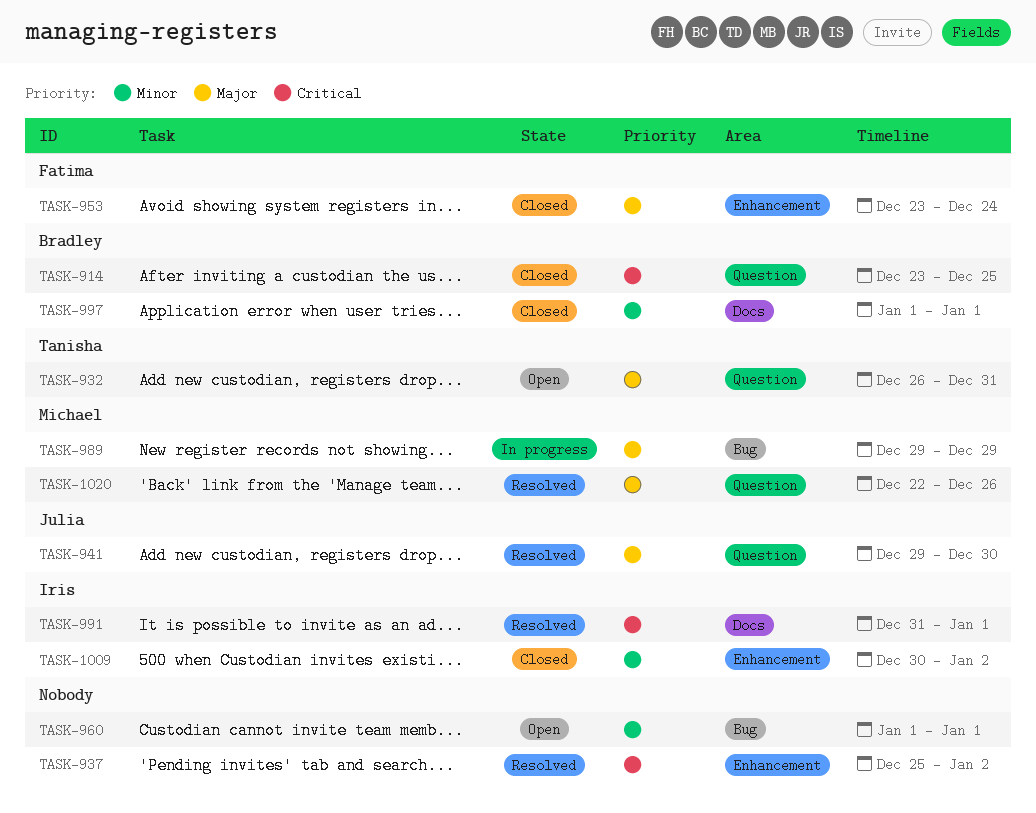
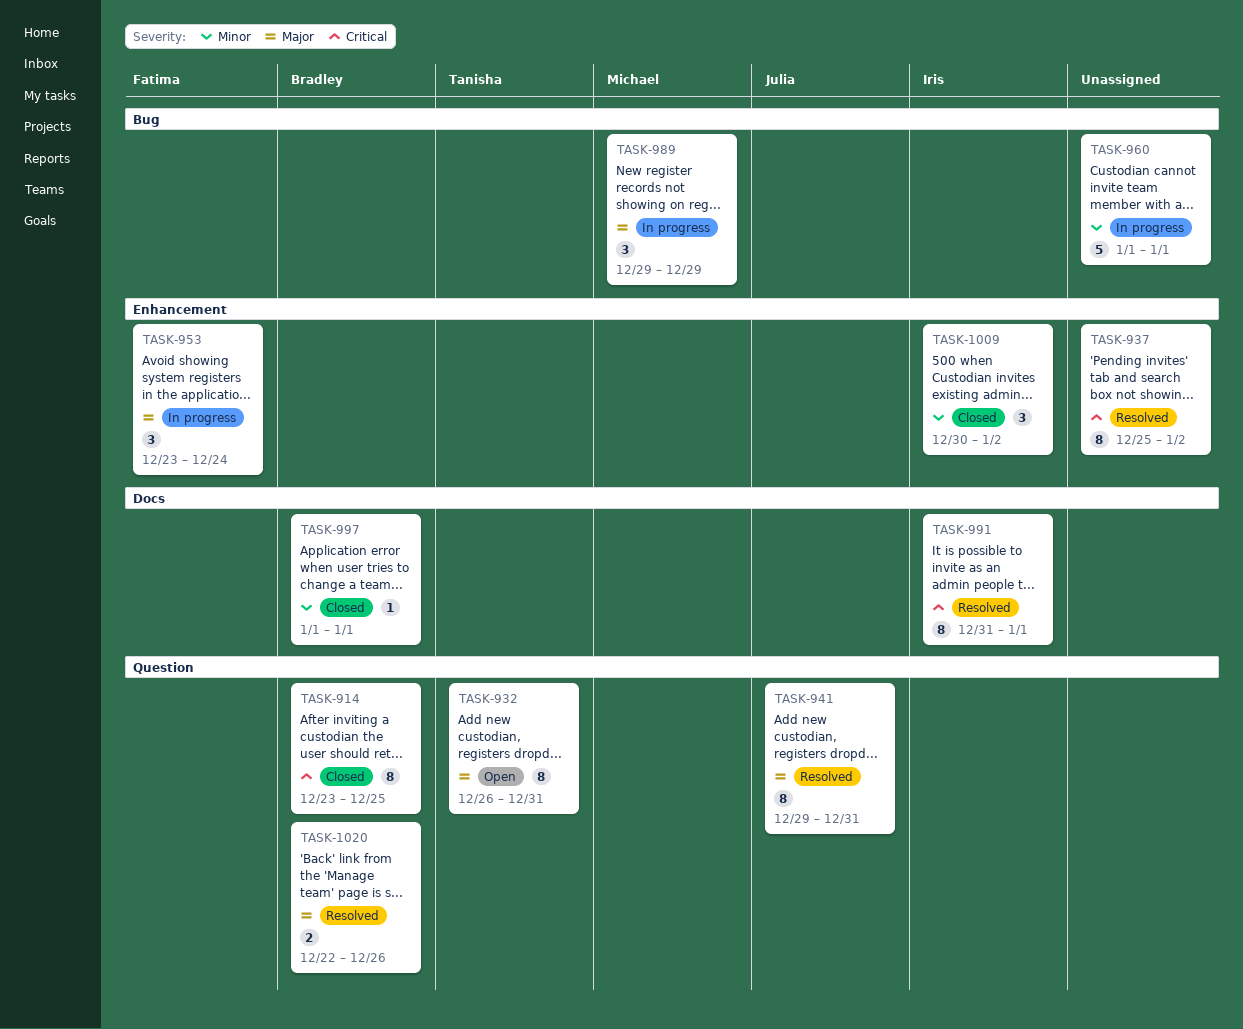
TASK-941, due: Dec 30 -> Dec 31
TASK-953, status: Closed -> In progress
TASK-960, status: Open -> In progress
TASK-1020, owner: Michael -> Bradley

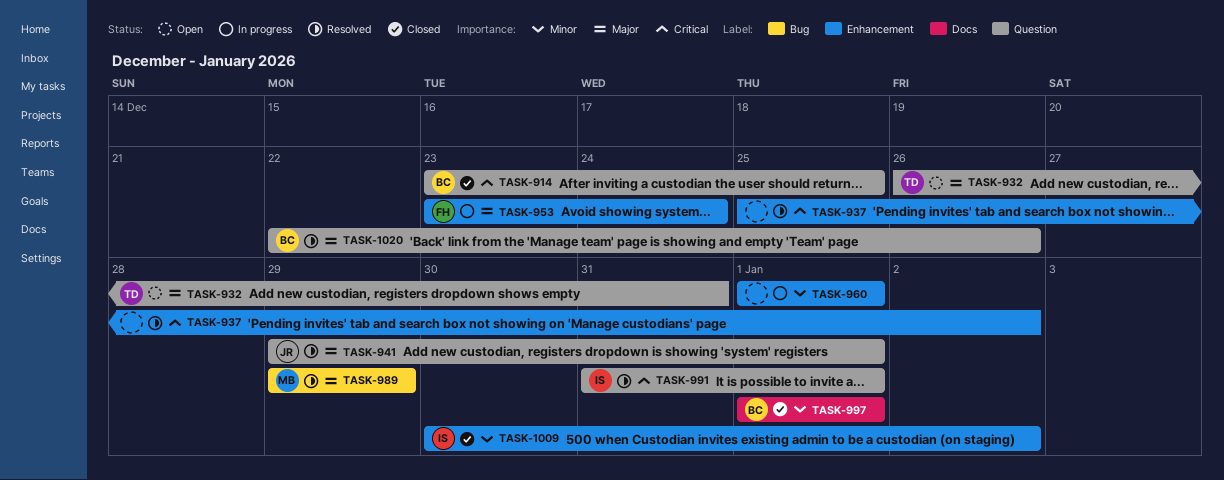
TASK-941, due: Dec 31 -> Jan 1
TASK-960, label: Bug -> Enhancement
TASK-989, status: In progress -> Resolved
TASK-991, label: Docs -> Question

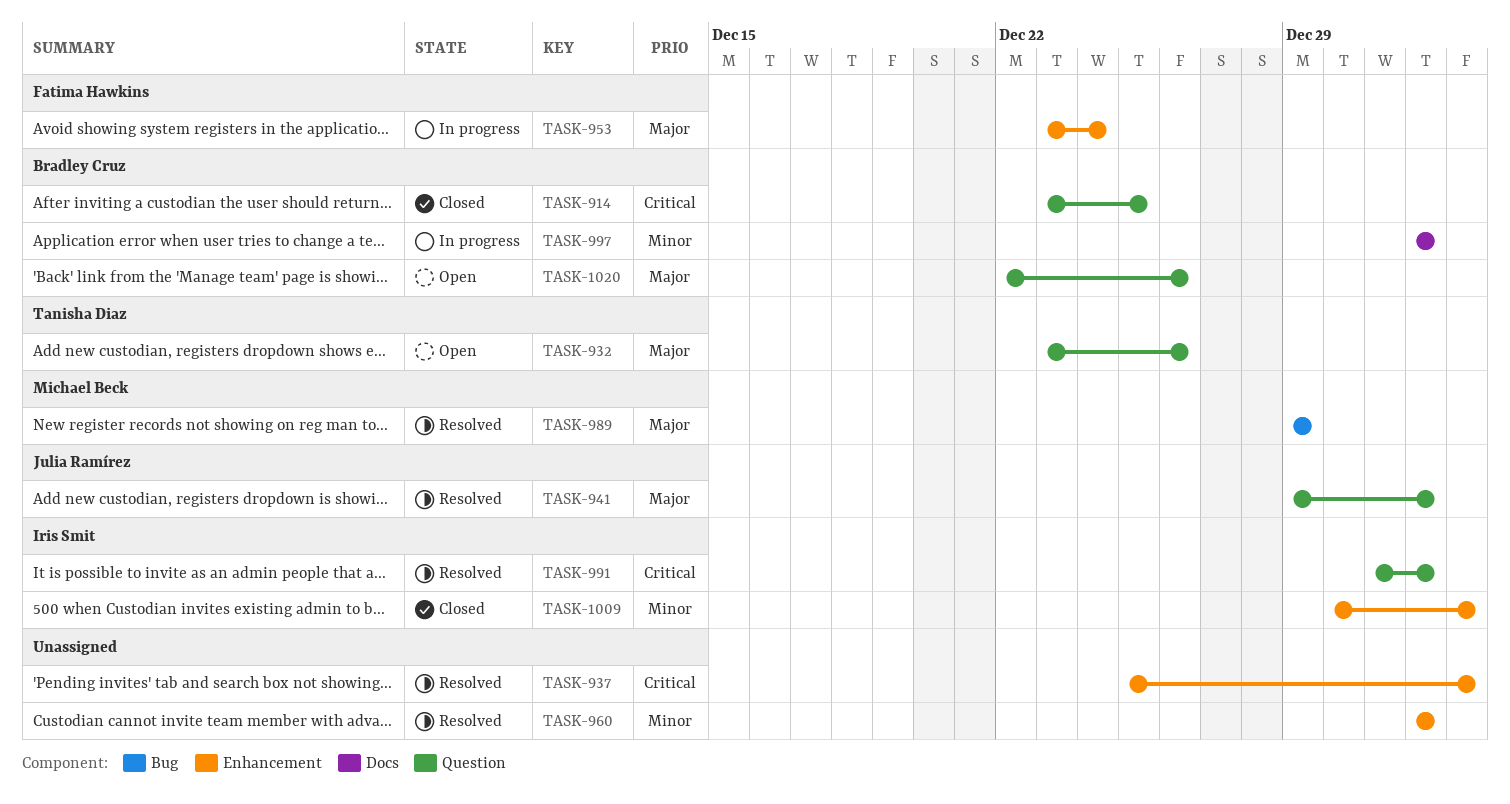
TASK-932, start: Dec 26 -> Dec 23
TASK-932, due: Dec 31 -> Dec 26
TASK-960, status: In progress -> Resolved
TASK-997, status: Closed -> In progress
TASK-1020, status: Resolved -> Open

